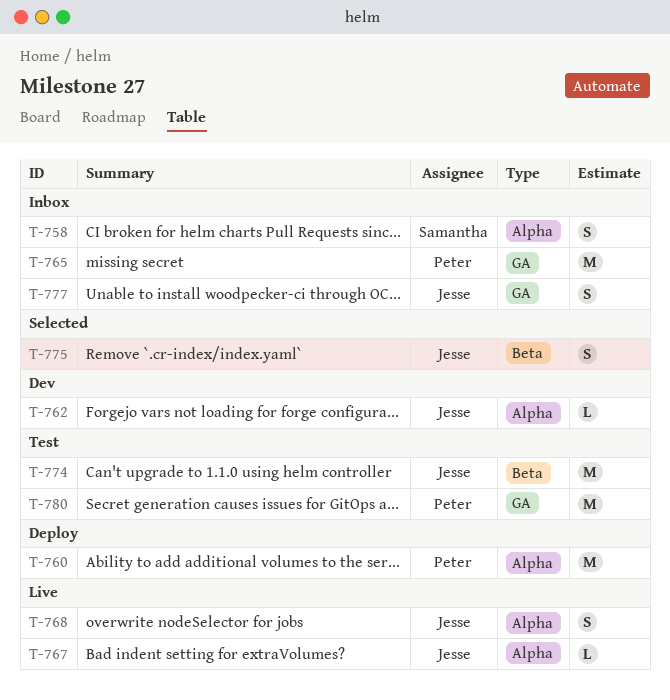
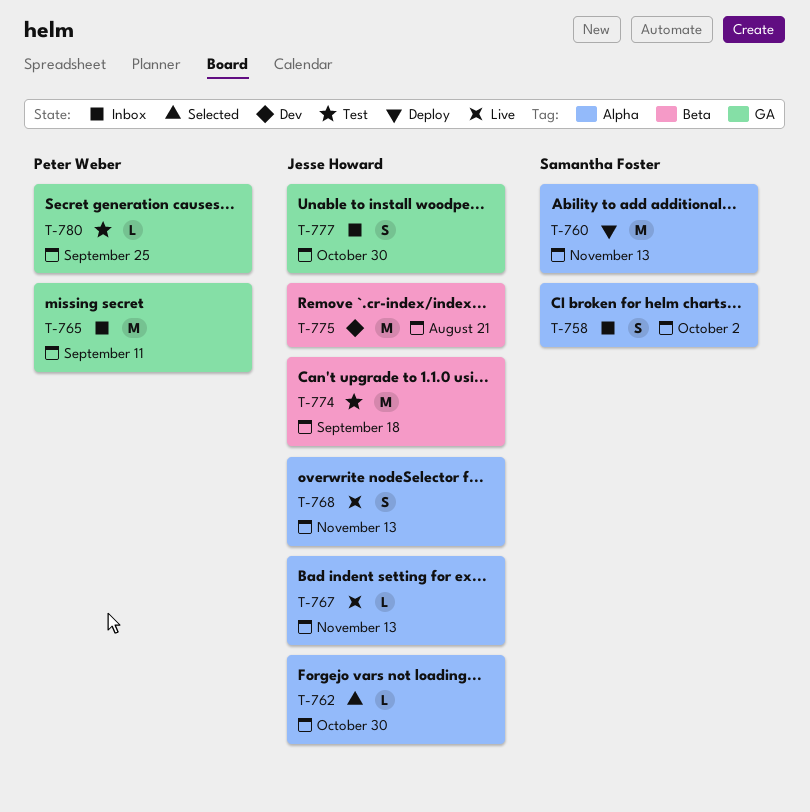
T-760, owner: Peter Weber -> Samantha Foster
T-762, status: Dev -> Selected
T-775, status: Selected -> Dev
T-775, estimate: S -> M
T-780, estimate: M -> L

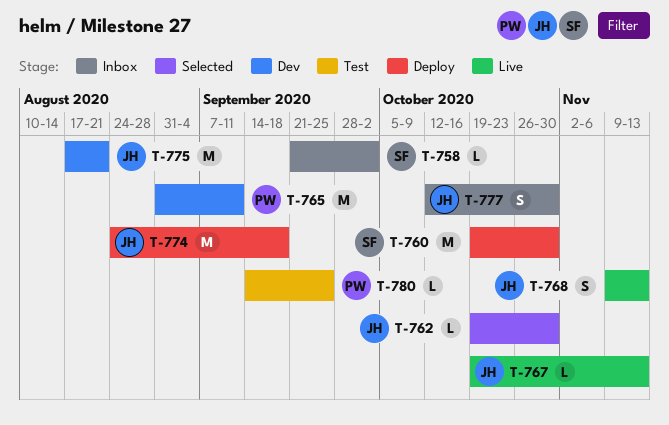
T-758, estimate: S -> L
T-760, due: Nov 13 -> Oct 30
T-765, status: Inbox -> Dev
T-774, status: Test -> Deploy

